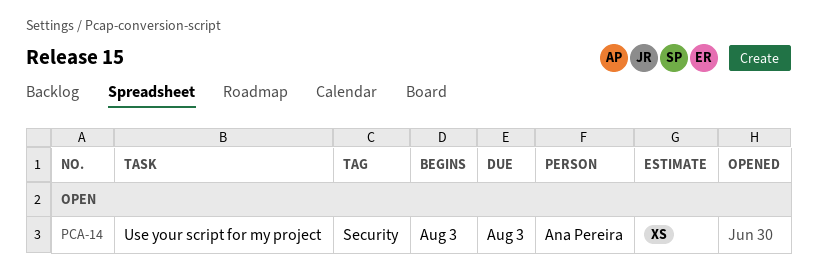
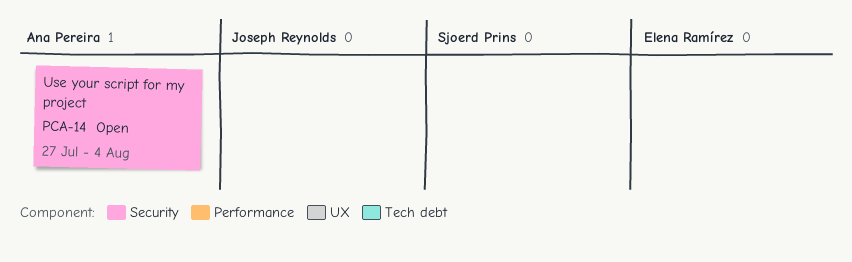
PCA-14, start: Aug 3 -> Jul 27
PCA-14, due: Aug 3 -> Aug 4

